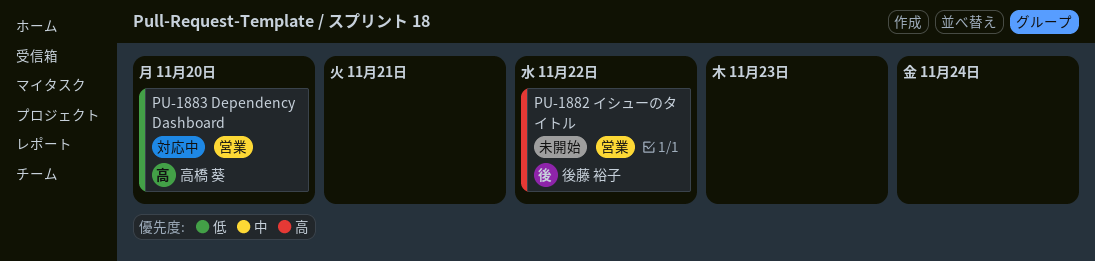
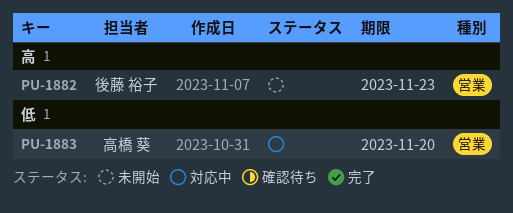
PU-1882, due: Nov 22 -> Nov 23

